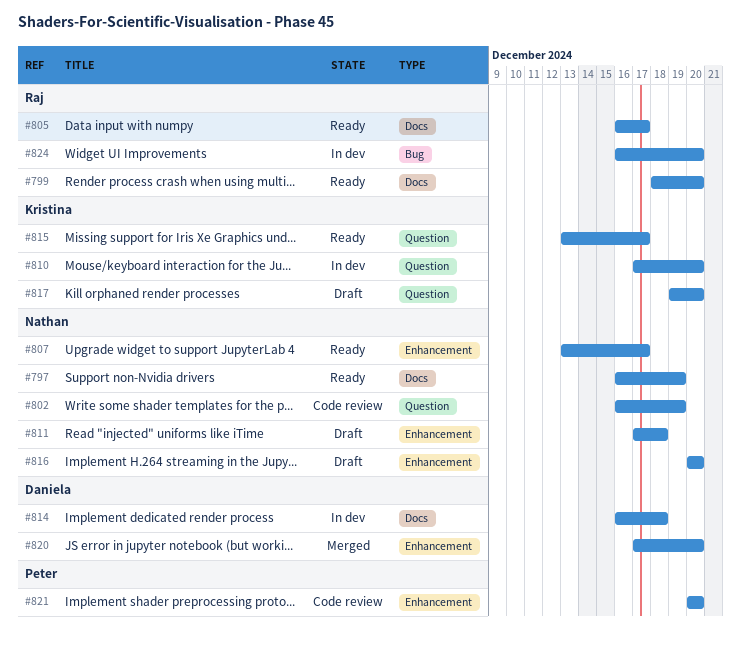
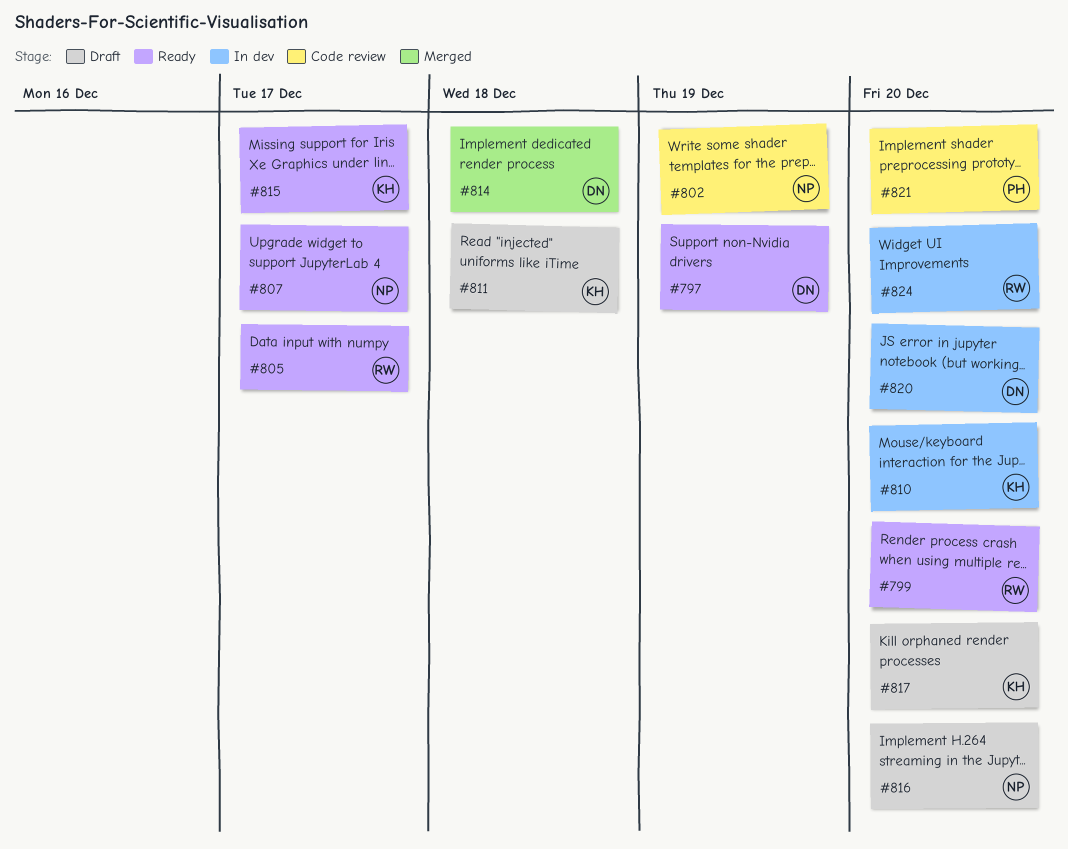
#797, owner: Nathan -> Daniela
#811, owner: Nathan -> Kristina
#814, status: In dev -> Merged
#820, status: Merged -> In dev

